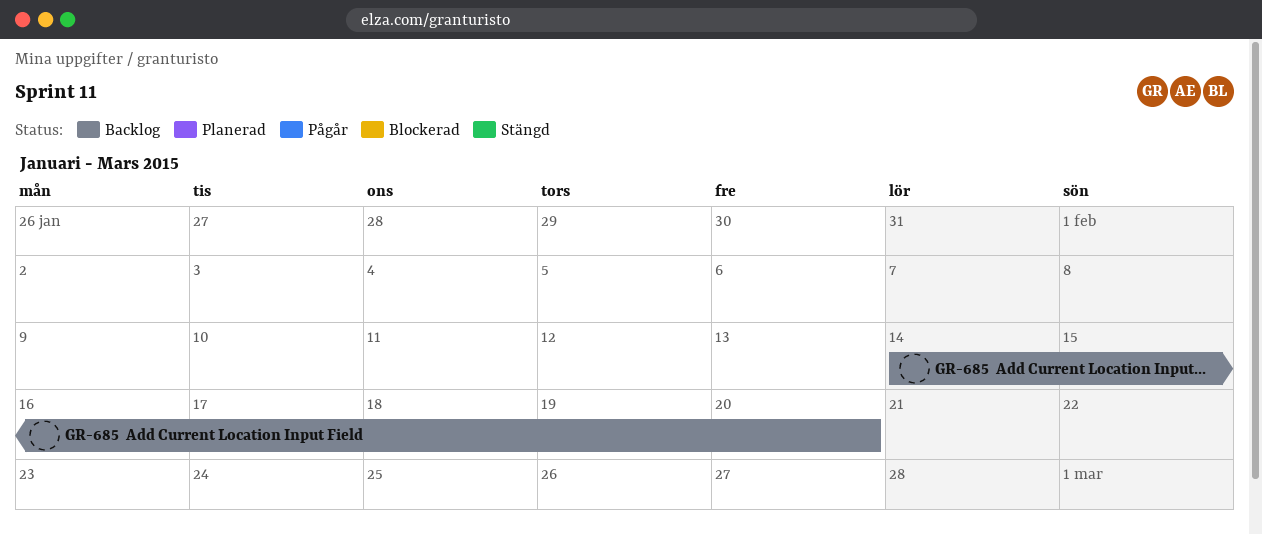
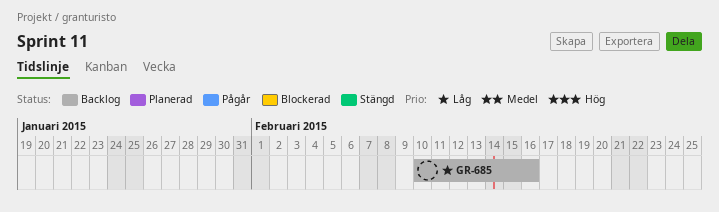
GR-685, start: Feb 14 -> Feb 10
GR-685, due: Feb 20 -> Feb 16

